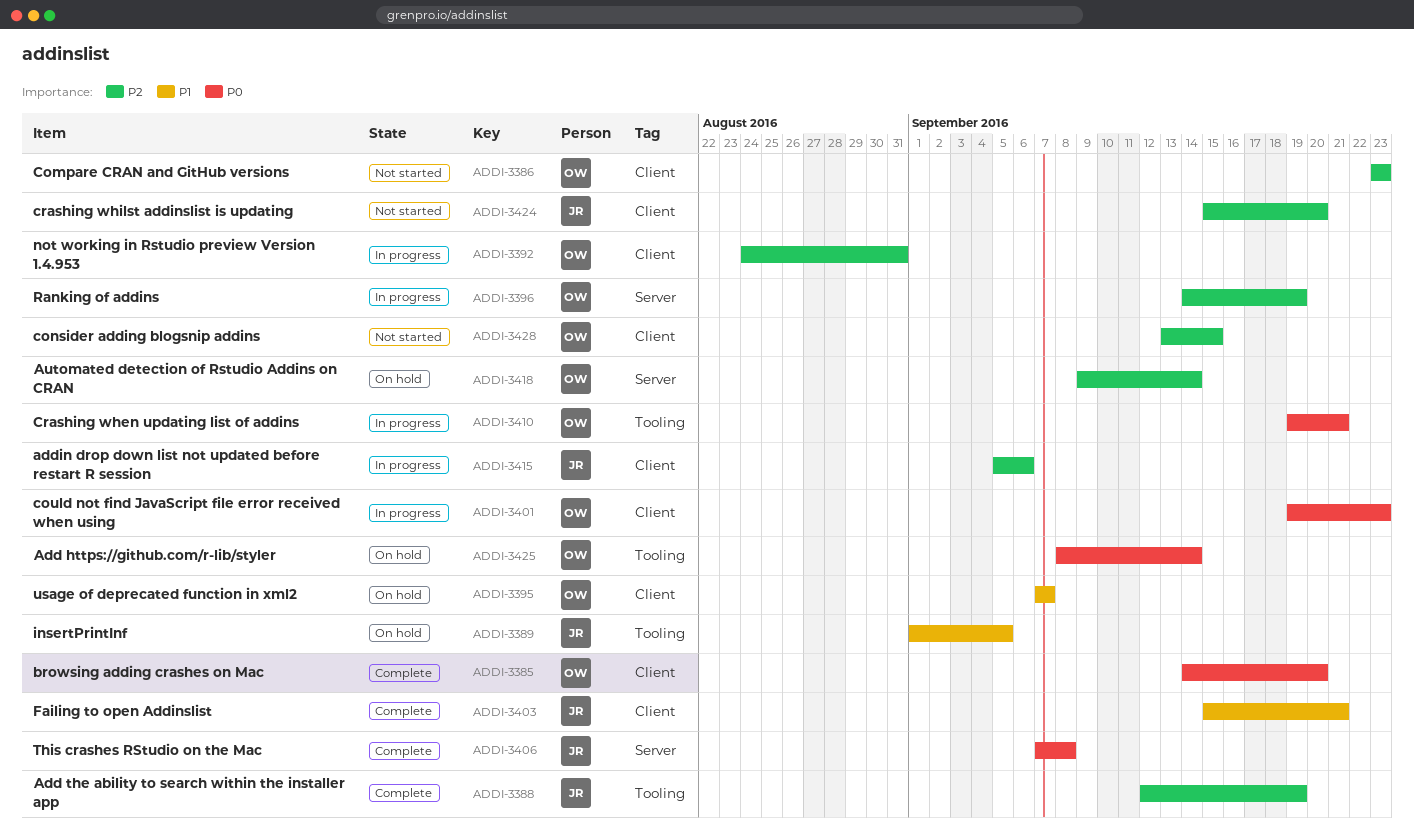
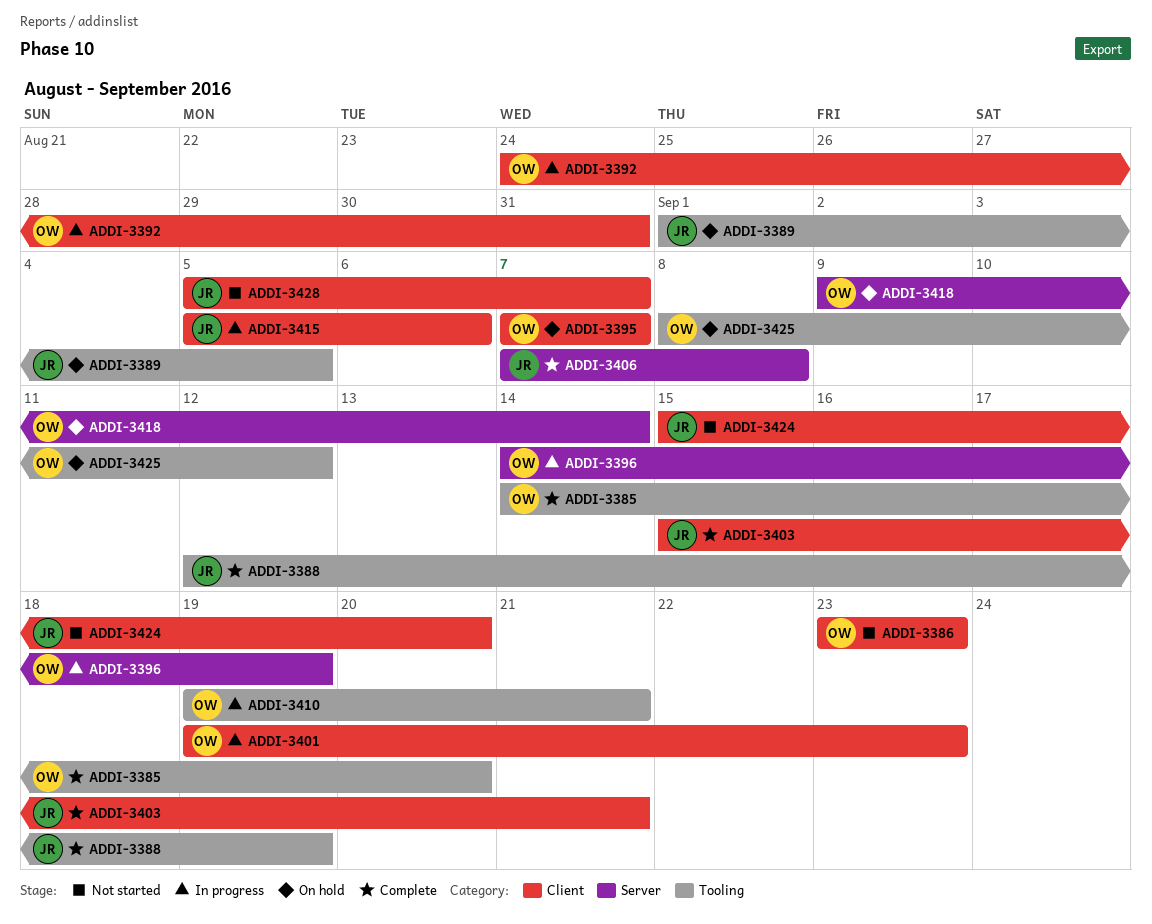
ADDI-3385, label: Client -> Tooling
ADDI-3425, due: Sep 14 -> Sep 12
ADDI-3428, owner: OW -> JR
ADDI-3428, start: Sep 13 -> Sep 5
ADDI-3428, due: Sep 15 -> Sep 7

